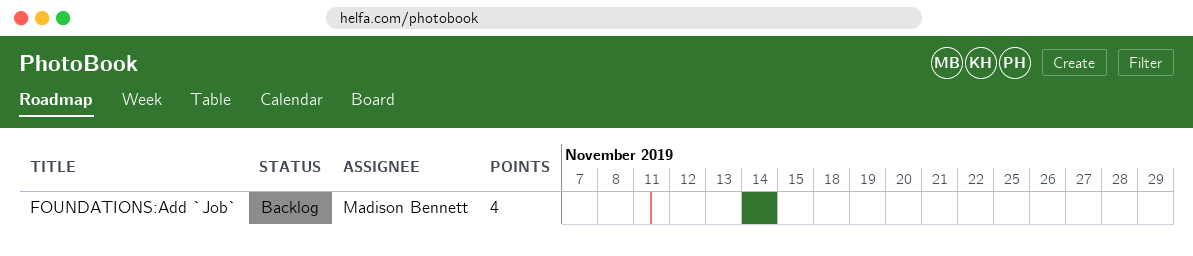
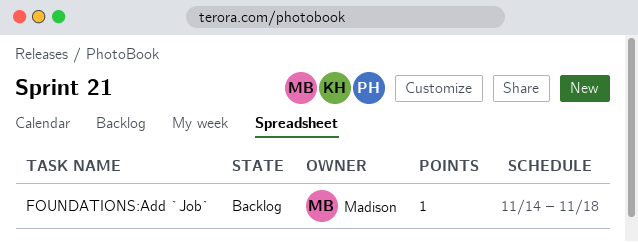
FOUNDATIONS:Add `Job`, estimate: 4 -> 1
FOUNDATIONS:Add `Job`, due: Nov 14 -> Nov 18

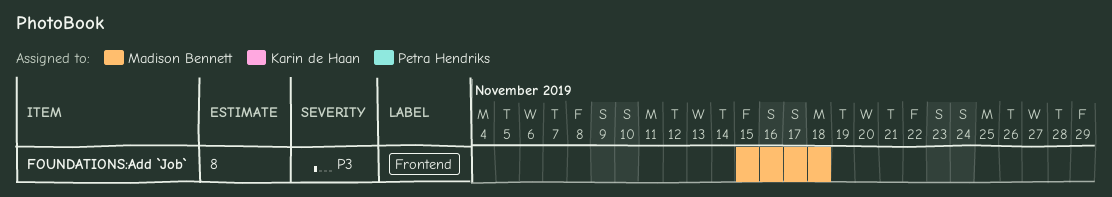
FOUNDATIONS:Add `Job`, estimate: 1 -> 8
FOUNDATIONS:Add `Job`, start: Nov 14 -> Nov 15

